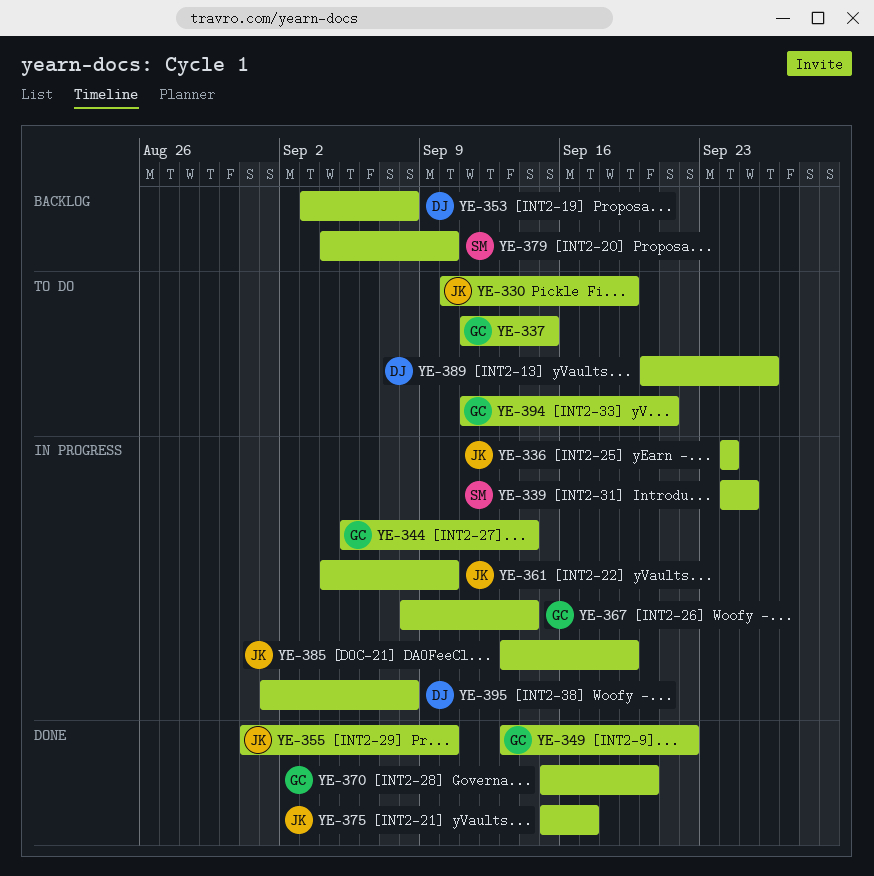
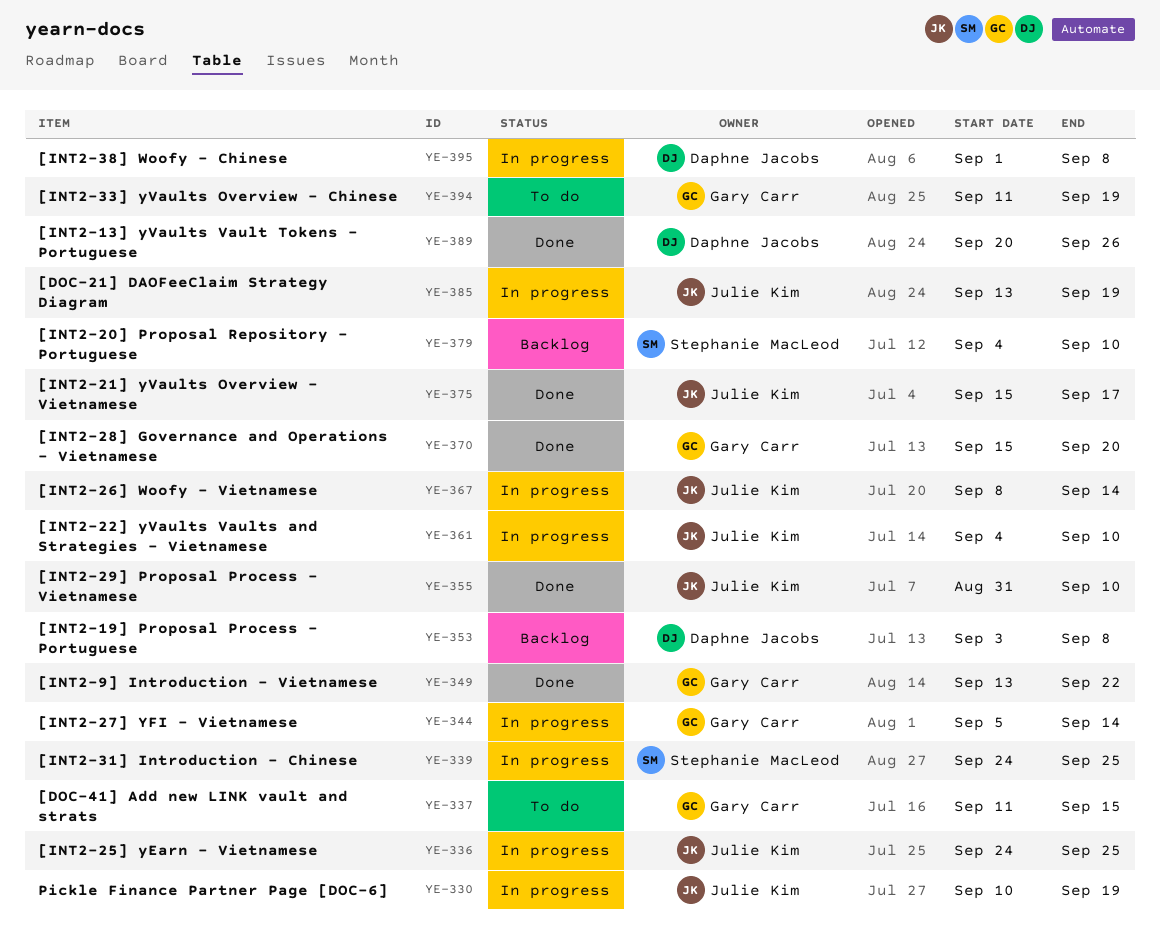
YE-330, status: To do -> In progress
YE-336, due: Sep 24 -> Sep 25
YE-367, owner: Gary Carr -> Julie Kim
YE-389, status: To do -> Done
YE-394, due: Sep 21 -> Sep 19

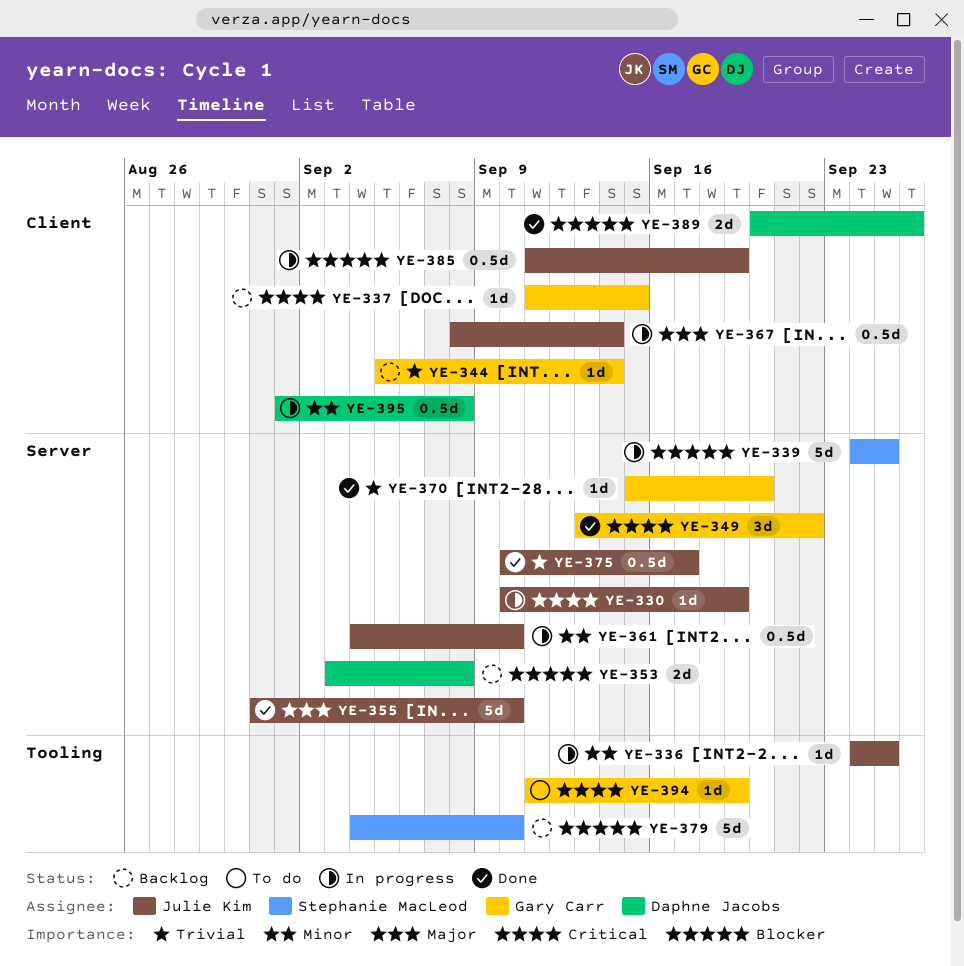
YE-337, status: To do -> Backlog
YE-344, status: In progress -> Backlog
YE-375, start: Sep 15 -> Sep 10
YE-385, start: Sep 13 -> Sep 11

